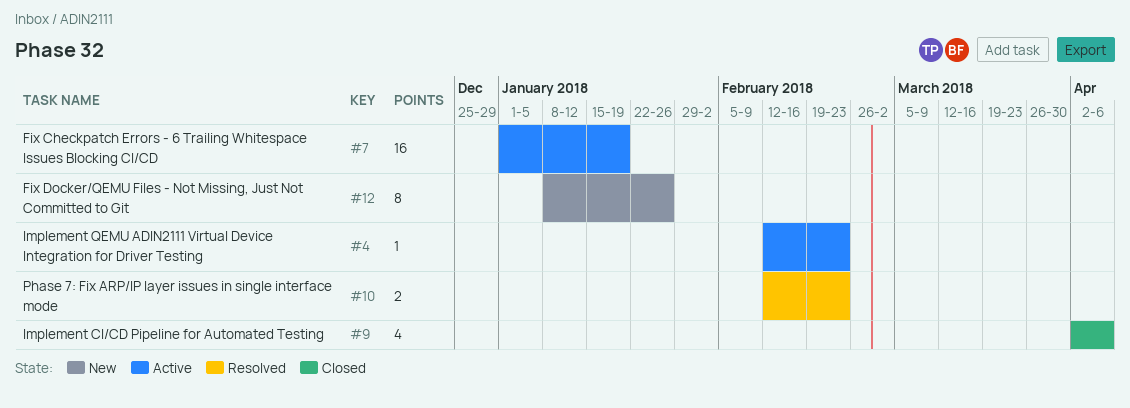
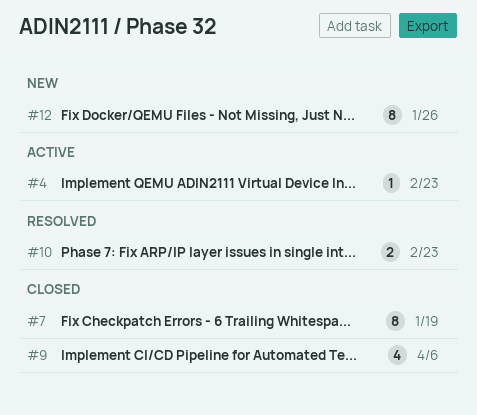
#7, status: Active -> Closed
#7, estimate: 16 -> 8

